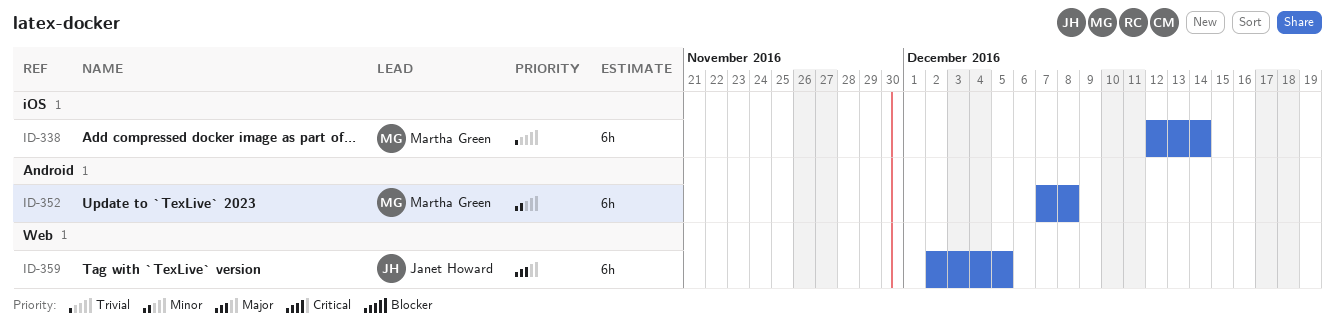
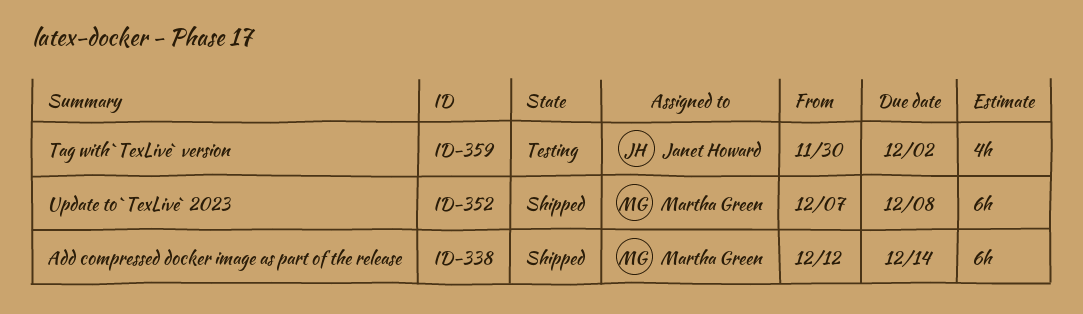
ID-359, estimate: 6h -> 4h
ID-359, start: Dec 2 -> Nov 30
ID-359, due: Dec 5 -> Dec 2

